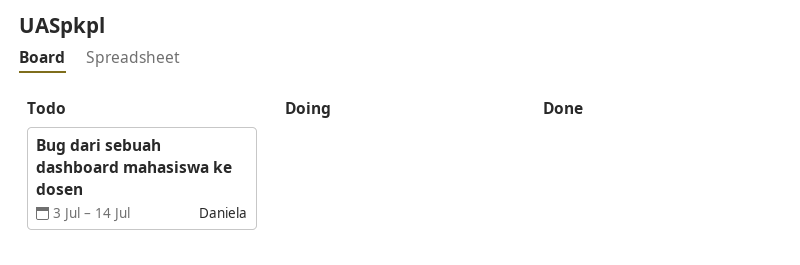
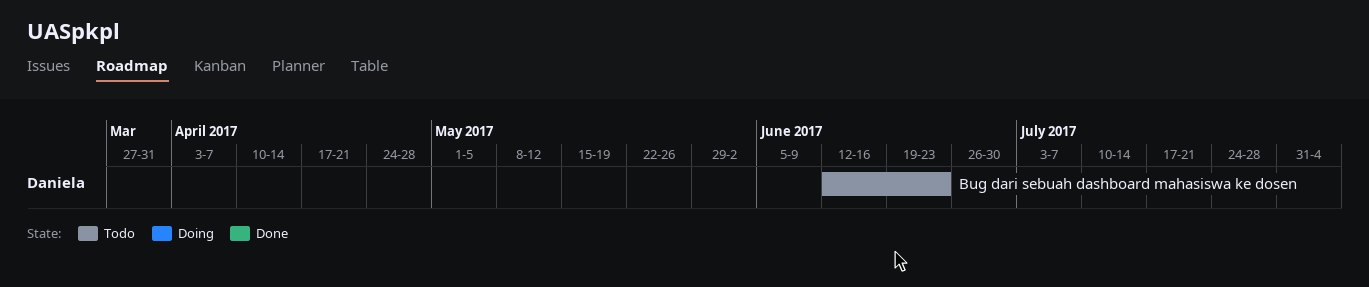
Bug dari sebuah dashboard mahasiswa ke dosen, start: Jul 3 -> Jun 12
Bug dari sebuah dashboard mahasiswa ke dosen, due: Jul 14 -> Jun 23

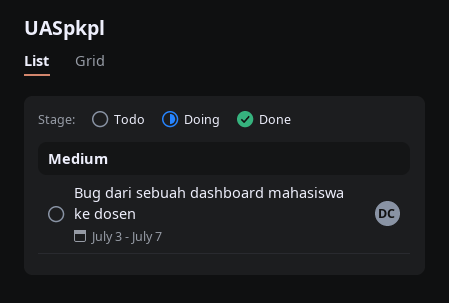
Bug dari sebuah dashboard mahasiswa ke dosen, start: Jun 12 -> Jul 3
Bug dari sebuah dashboard mahasiswa ke dosen, due: Jun 23 -> Jul 7

